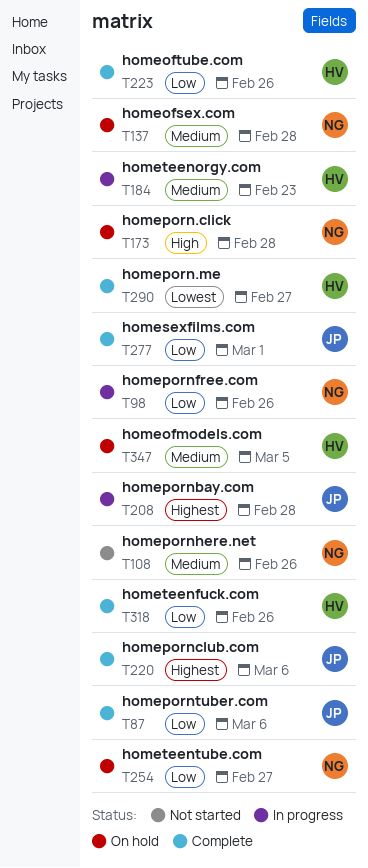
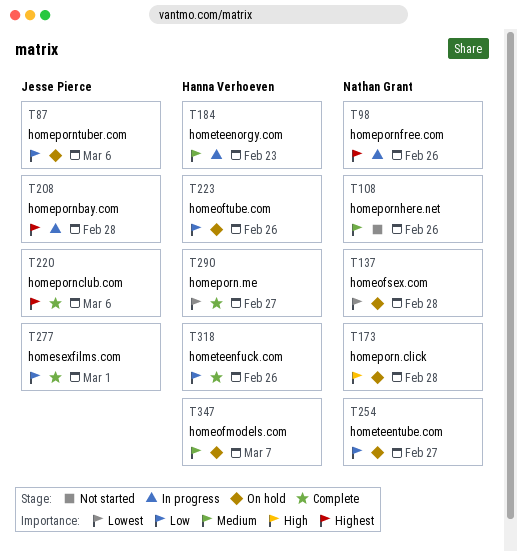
T87, status: Complete -> On hold
T98, priority: Low -> Highest
T137, priority: Medium -> Lowest
T223, status: Complete -> On hold
T347, due: Mar 5 -> Mar 7

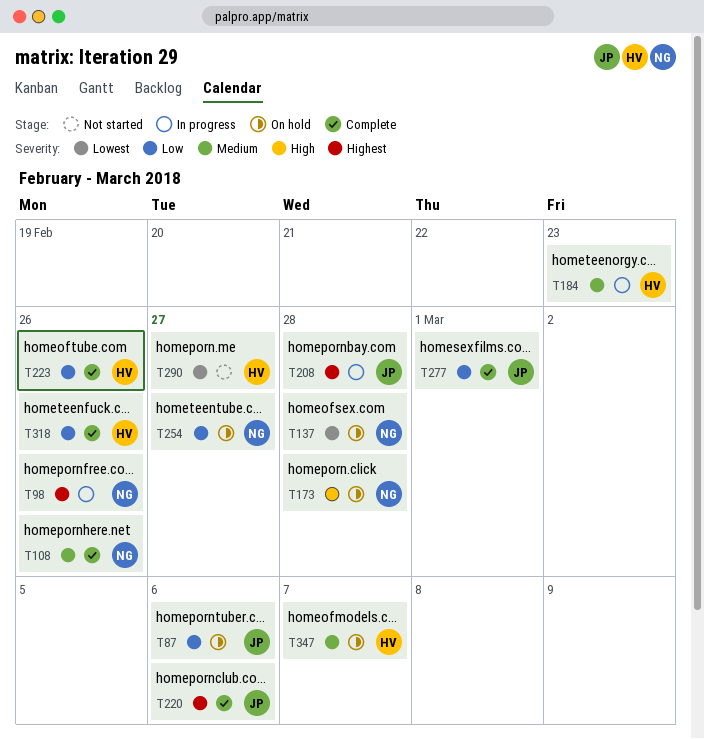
T108, status: Not started -> Complete
T223, status: On hold -> Complete
T290, status: Complete -> Not started

